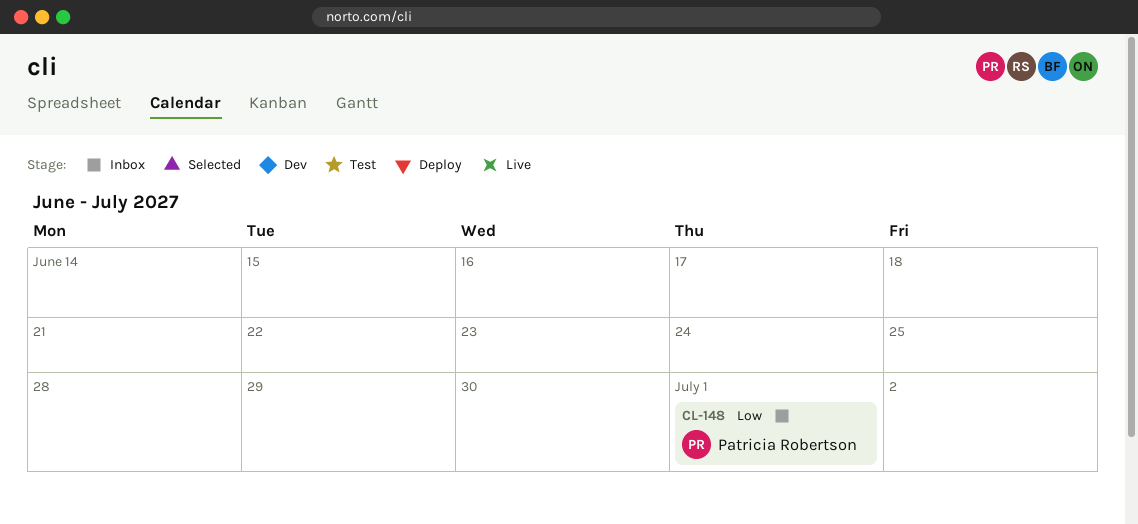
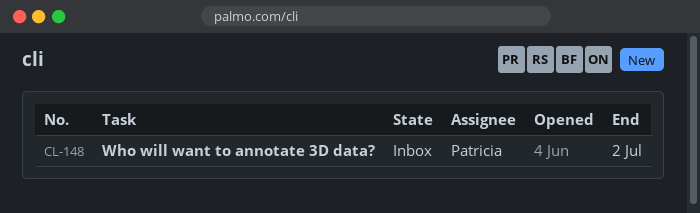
CL-148, due: Jul 1 -> Jul 2

